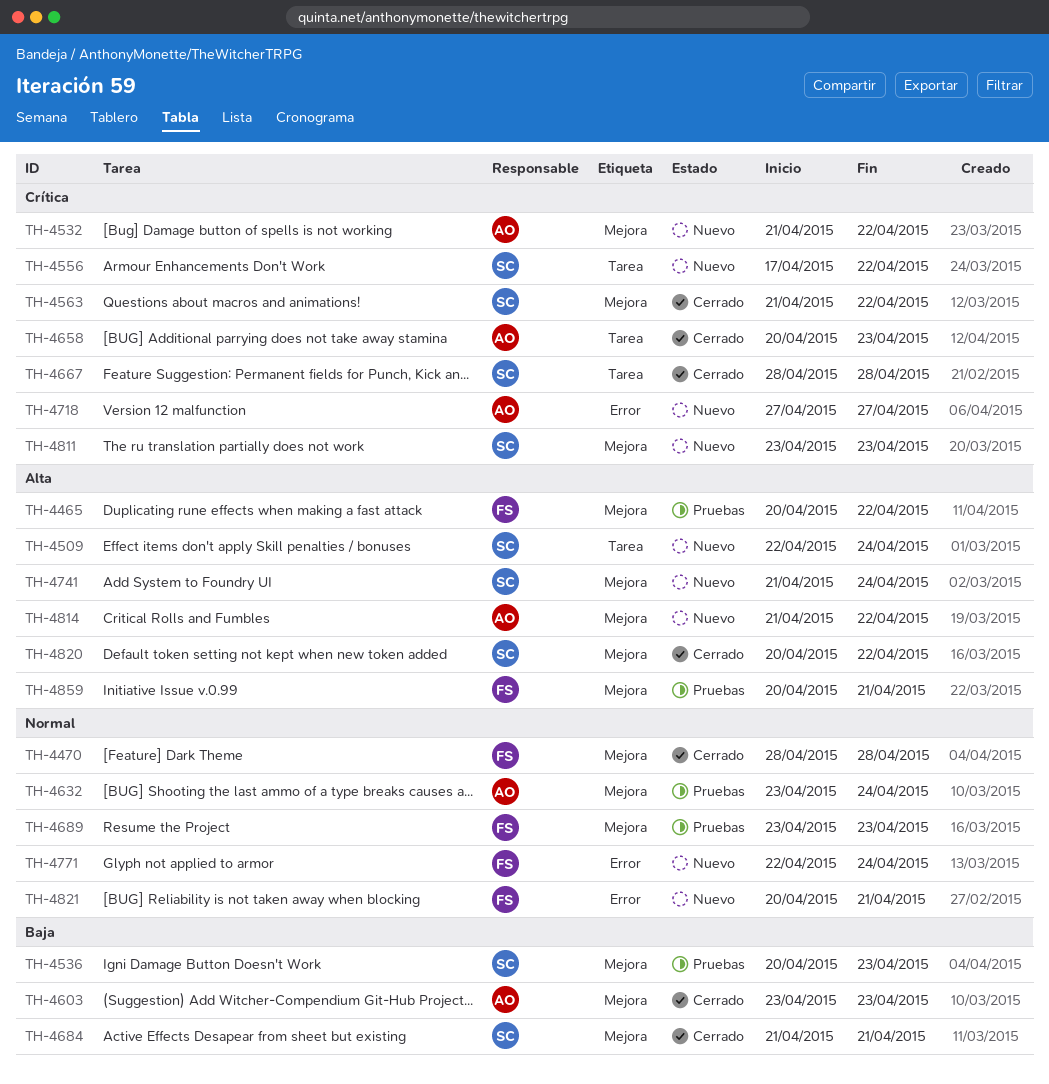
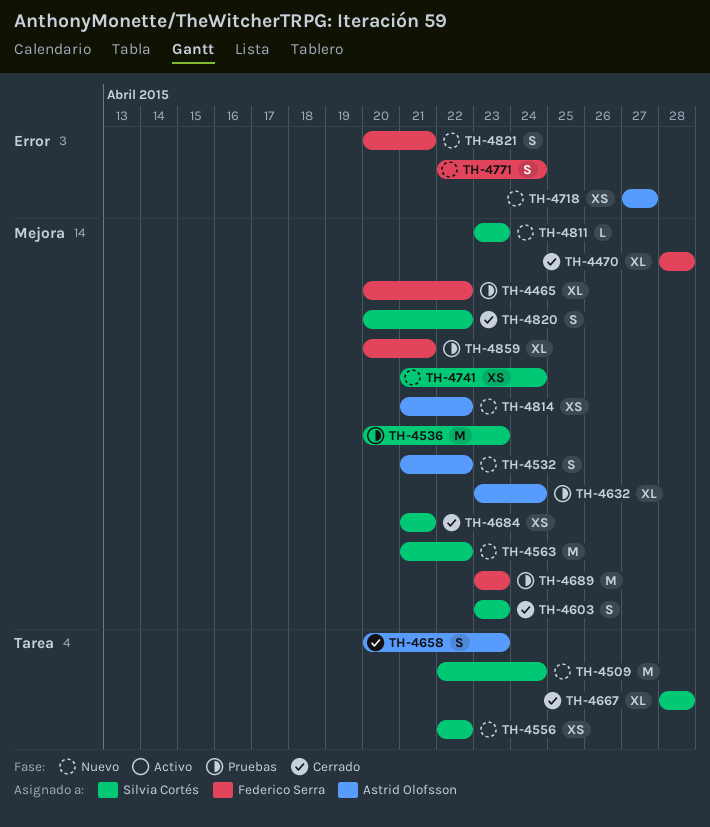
TH-4556, start: Apr 17 -> Apr 22
TH-4563, status: Cerrado -> Nuevo
TH-4603, owner: Astrid Olofsson -> Silvia Cortés

